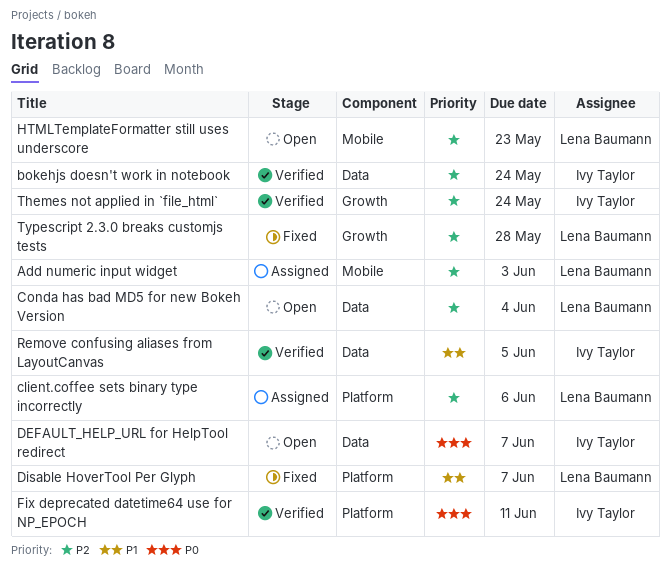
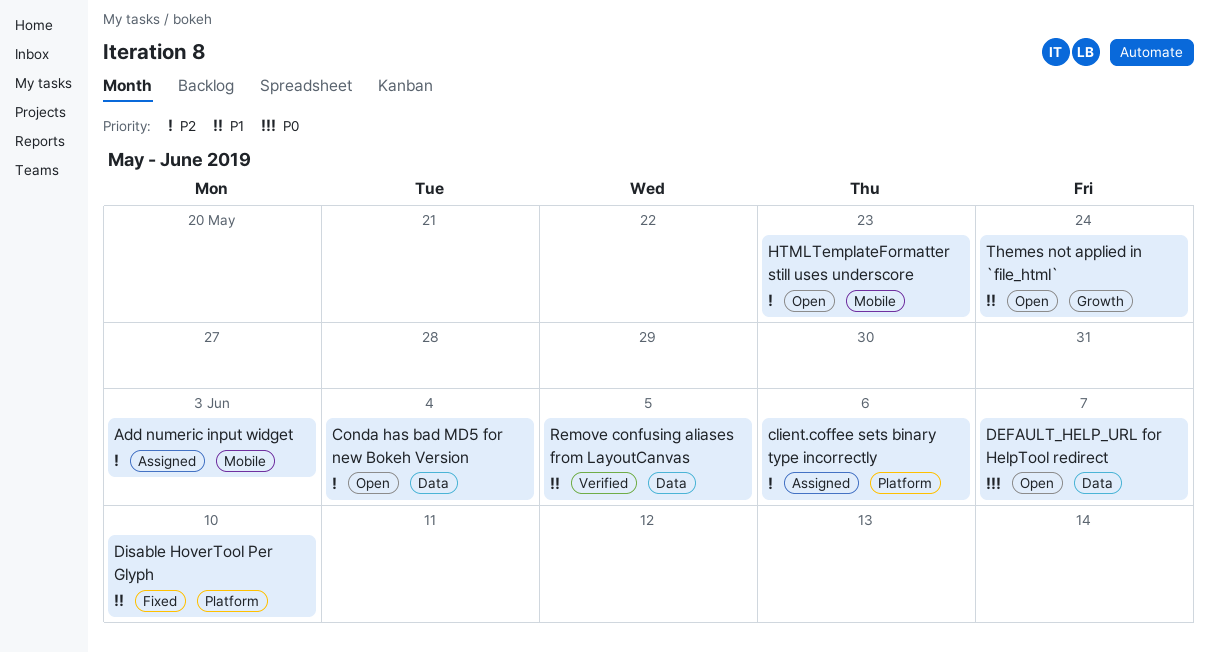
bokehjs doesn't work in notebook: present -> none
Disable HoverTool Per Glyph, due: Jun 7 -> Jun 10
Fix deprecated datetime64 use for NP_EPOCH: present -> none
Themes not applied in `file_html`, status: Verified -> Open
Themes not applied in `file_html`, priority: P2 -> P1
Typescript 2.3.0 breaks customjs tests: present -> none

